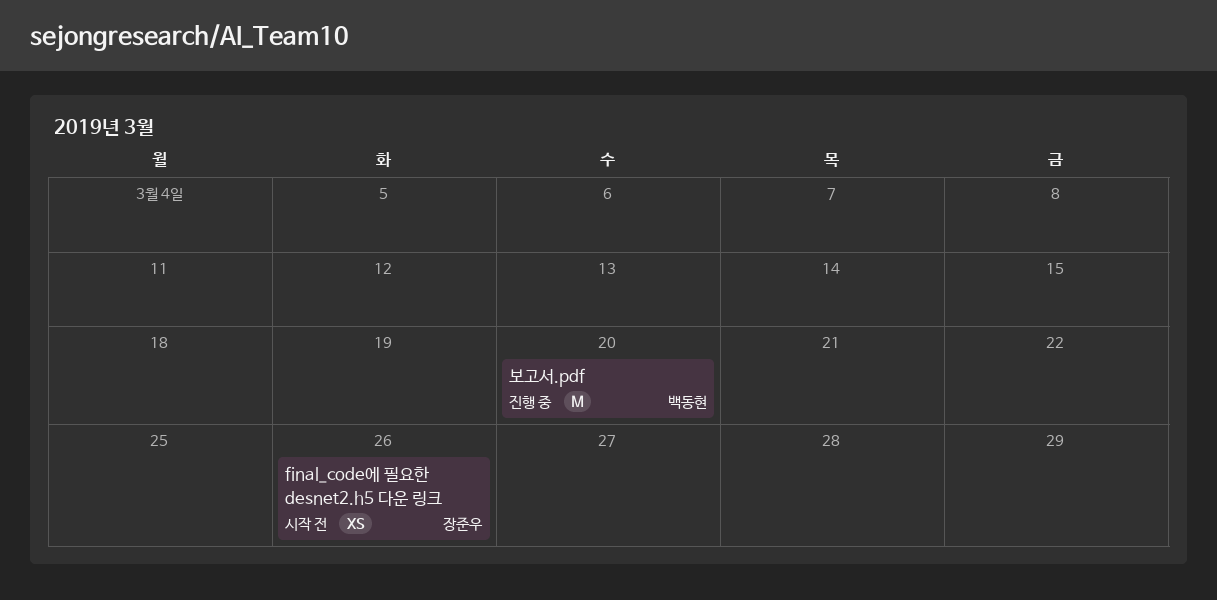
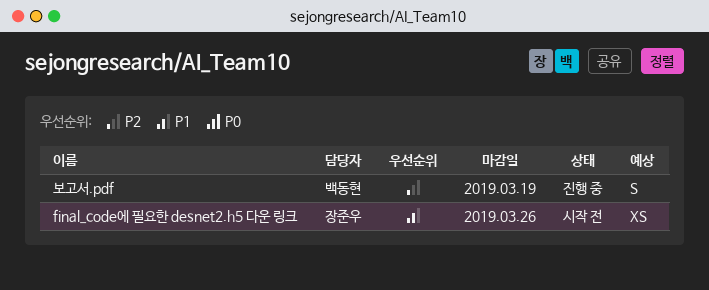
보고서.pdf, estimate: M -> S
보고서.pdf, due: Mar 20 -> Mar 19

